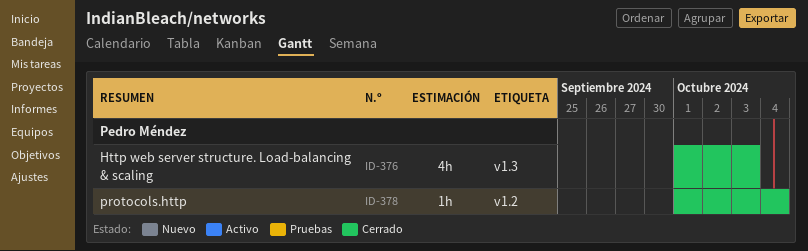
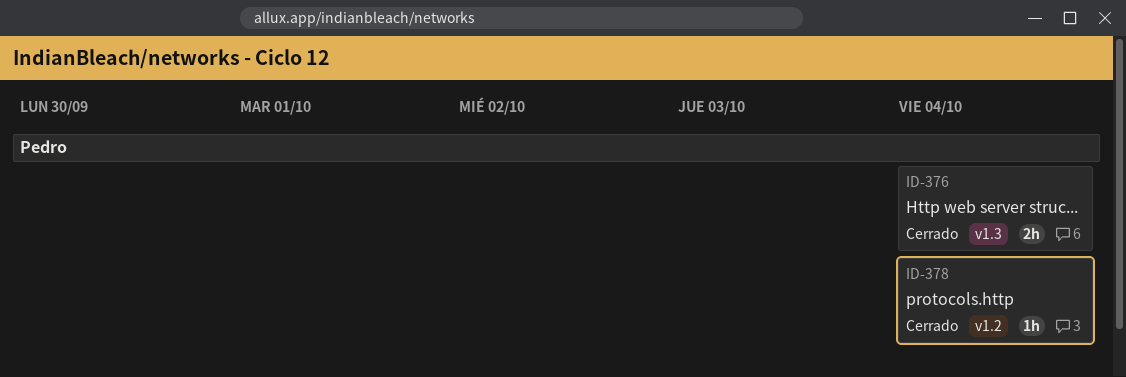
ID-376, estimate: 4h -> 2h
ID-376, due: Oct 3 -> Oct 4

